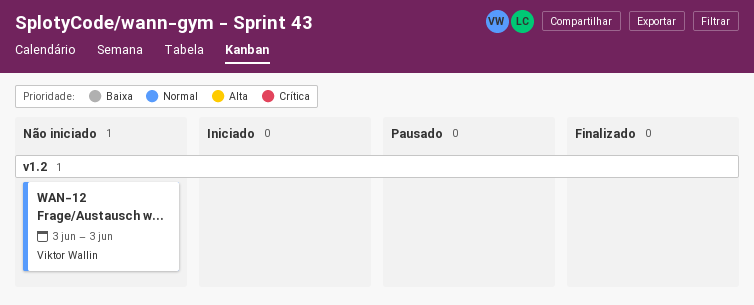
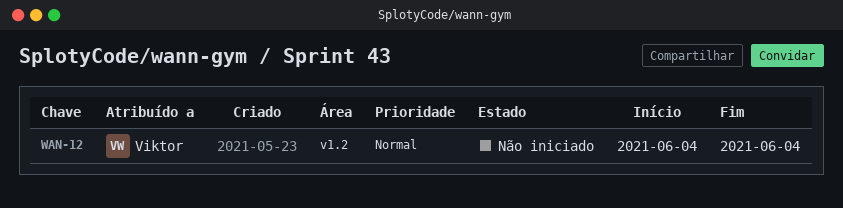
WAN-12, start: Jun 3 -> Jun 4
WAN-12, due: Jun 3 -> Jun 4

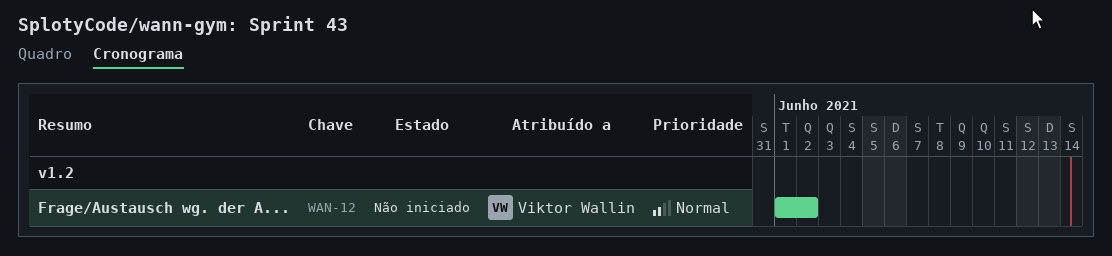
WAN-12, start: Jun 4 -> Jun 1
WAN-12, due: Jun 4 -> Jun 2

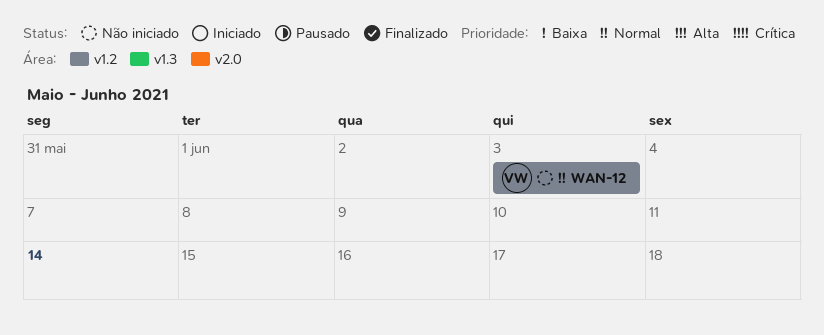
WAN-12, start: Jun 1 -> Jun 3
WAN-12, due: Jun 2 -> Jun 3

